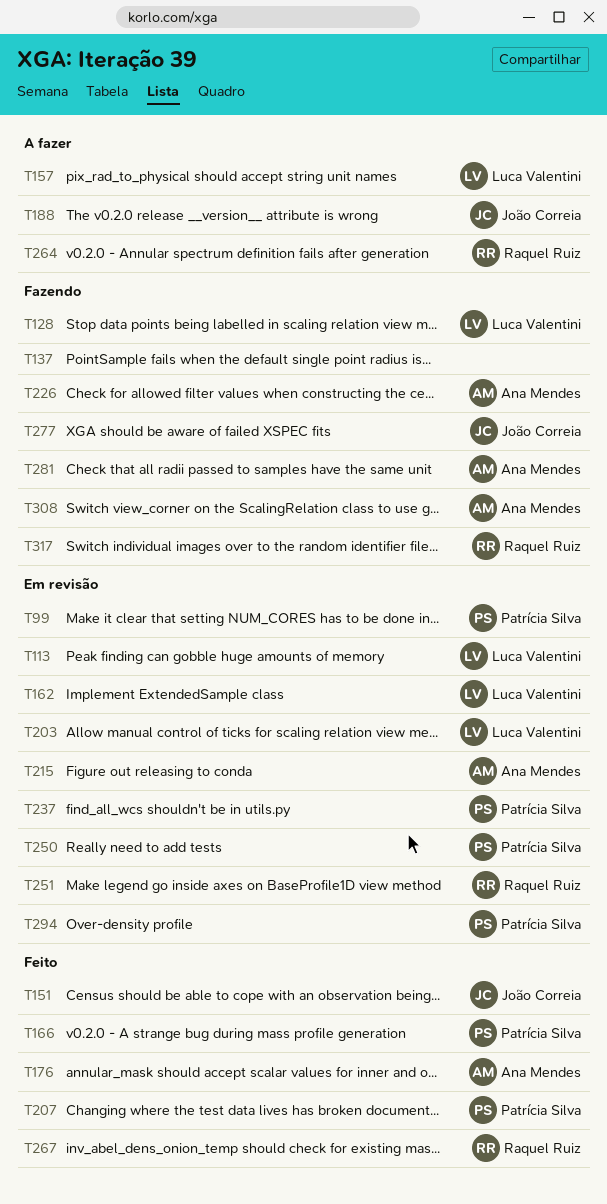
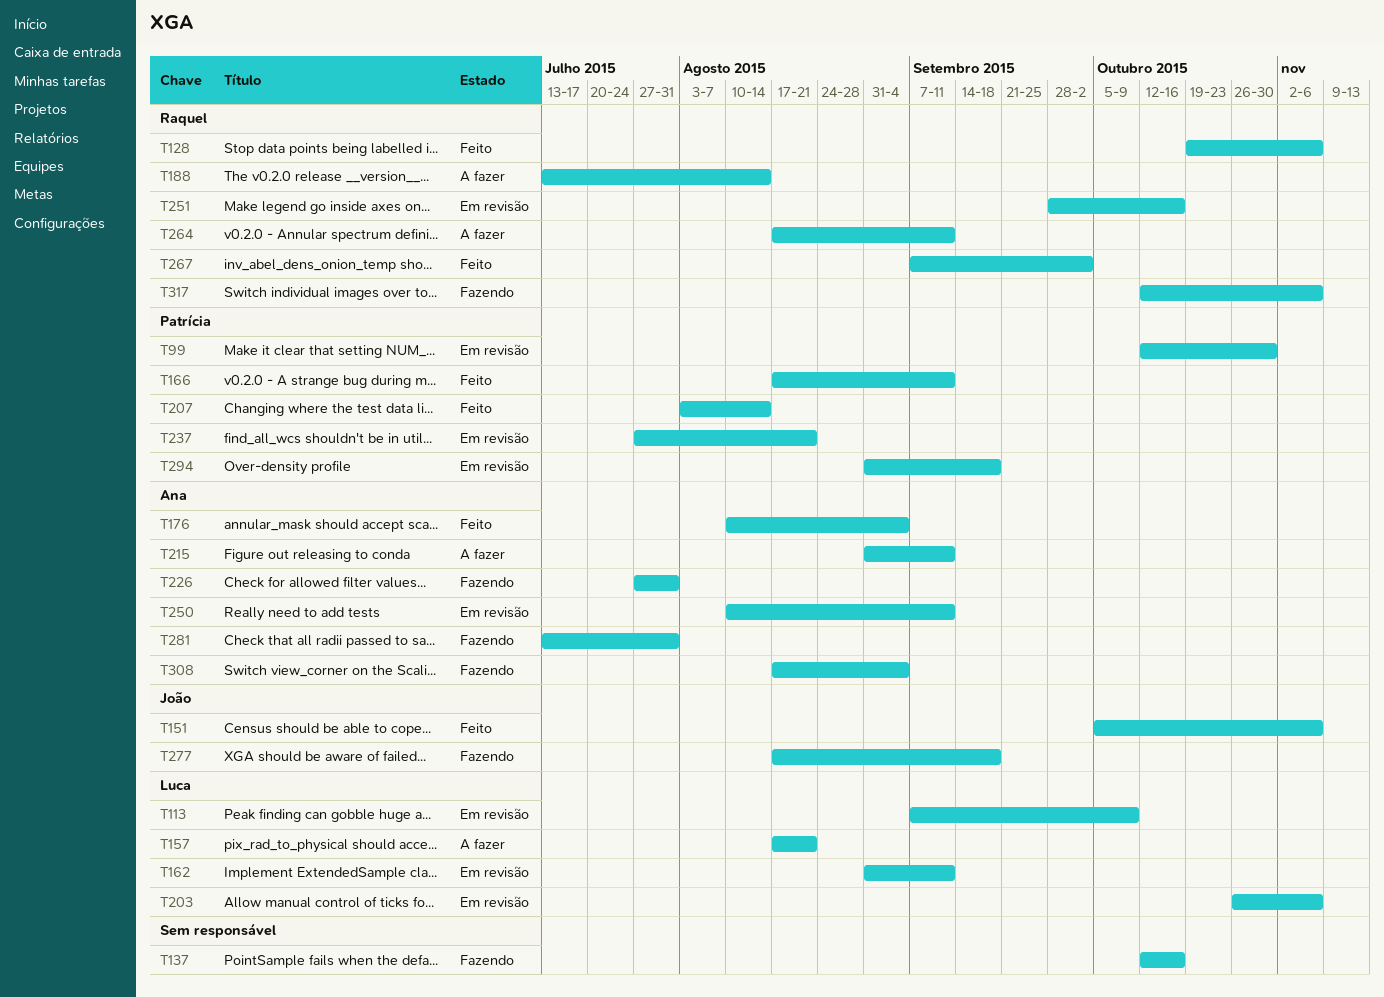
T128, status: Fazendo -> Feito
T128, owner: Luca Valentini -> Raquel Ruiz
T188, owner: João Correia -> Raquel Ruiz
T215, status: Em revisão -> A fazer
T250, owner: Patrícia Silva -> Ana Mendes

